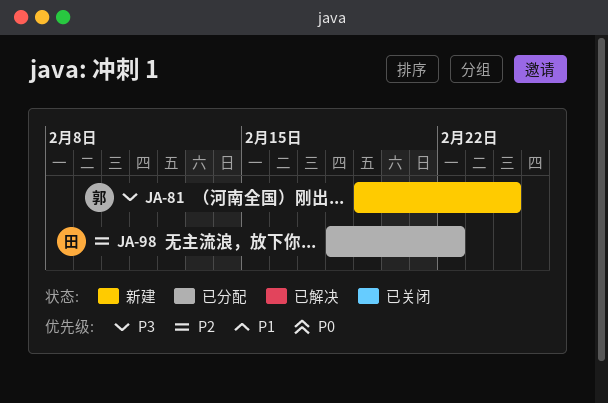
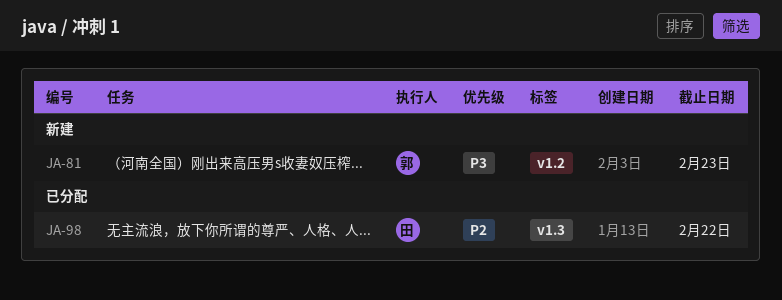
JA-81, due: Feb 24 -> Feb 23

